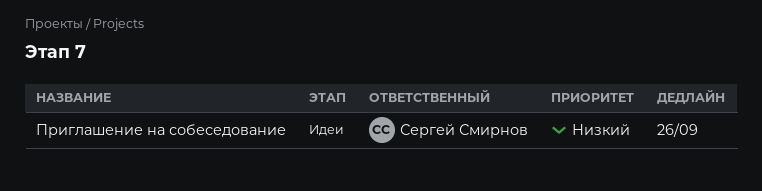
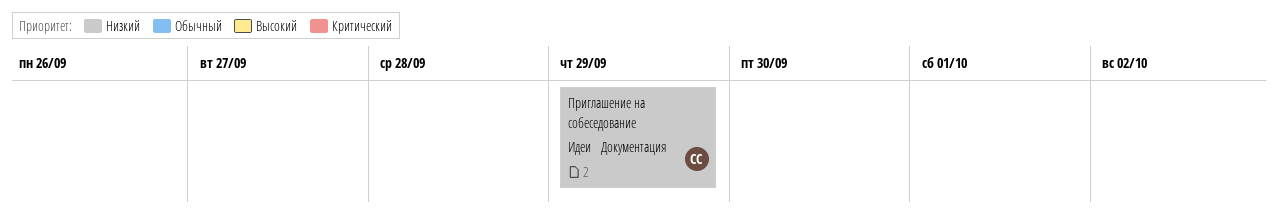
Приглашение на собеседование, due: Sep 26 -> Sep 29

